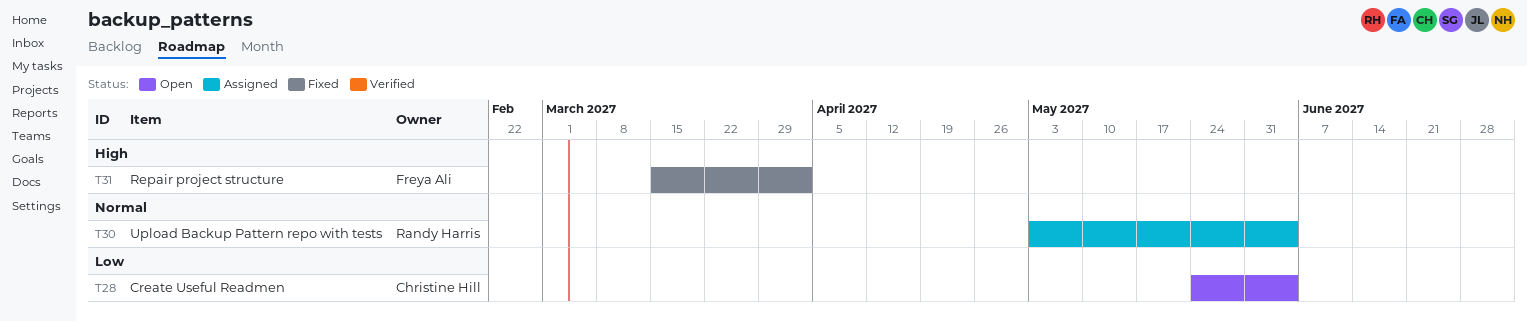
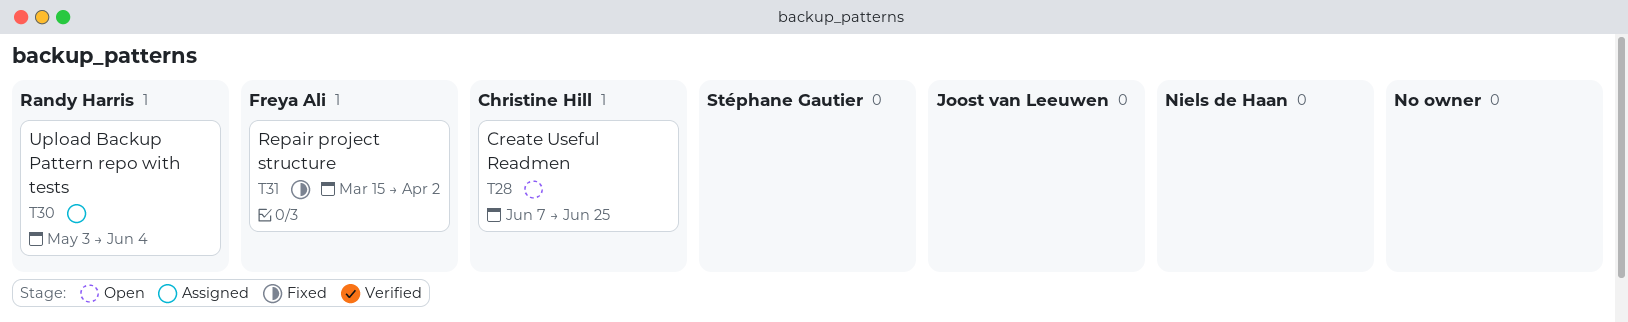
T28, start: May 24 -> Jun 7
T28, due: Jun 4 -> Jun 25

